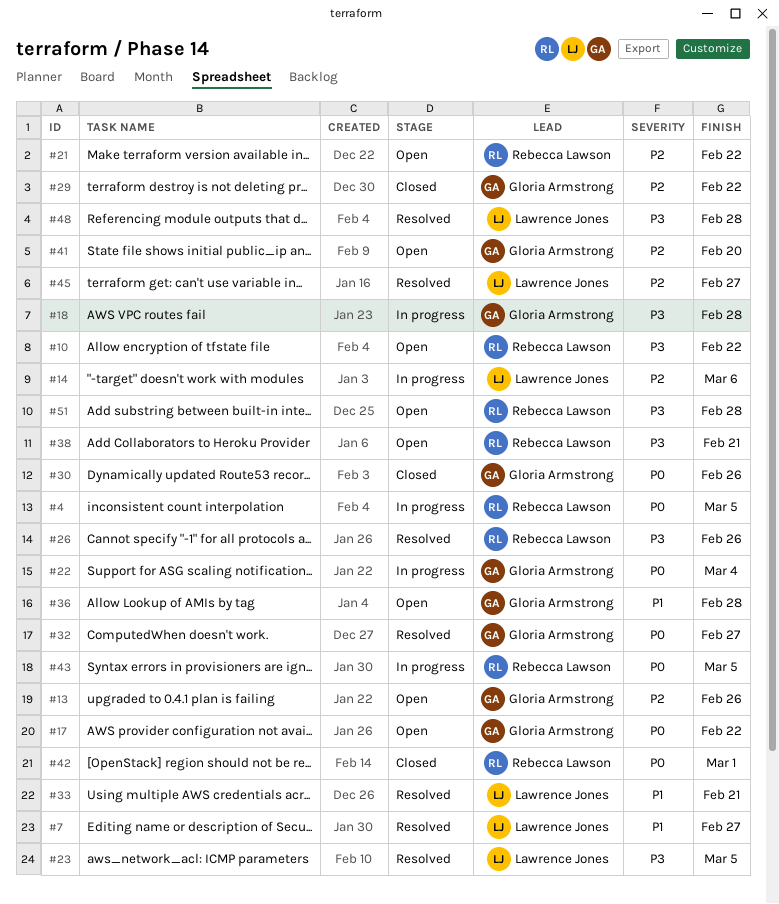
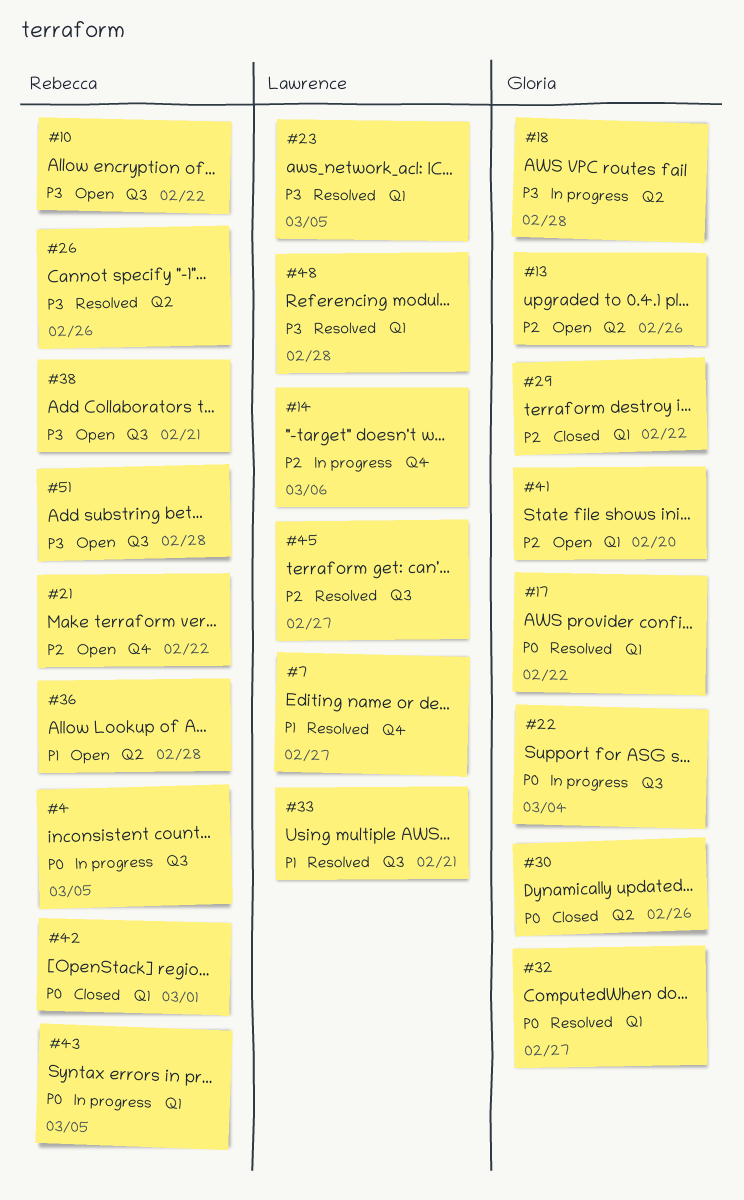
#17, status: Open -> Resolved
#36, owner: Gloria Armstrong -> Rebecca Lawson

